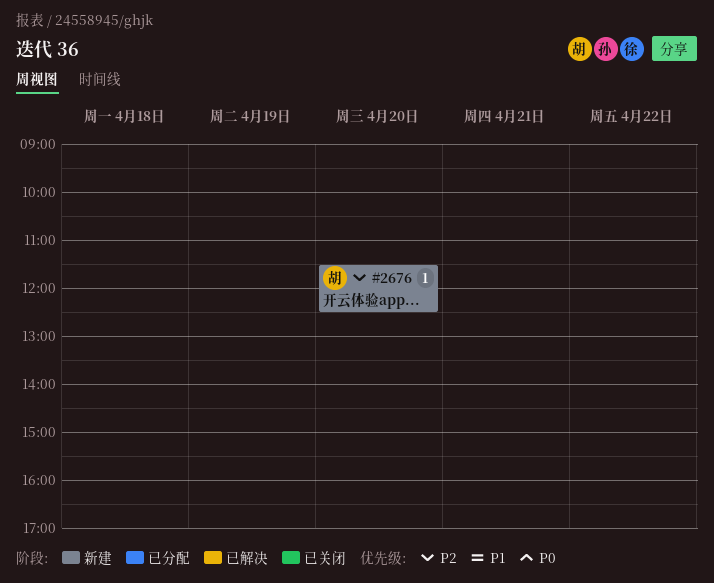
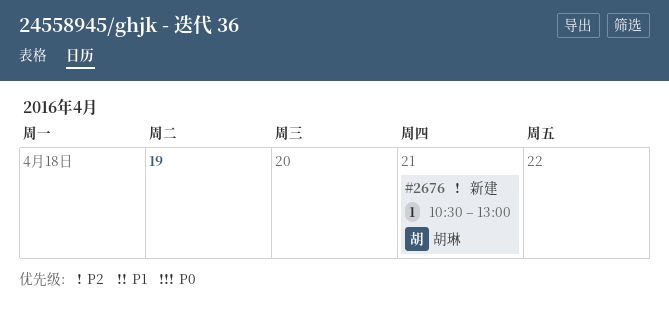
#2676, day: Apr 20 -> Apr 21
#2676, begins: 11:30 -> 10:30
#2676, ends: 12:30 -> 13:00

